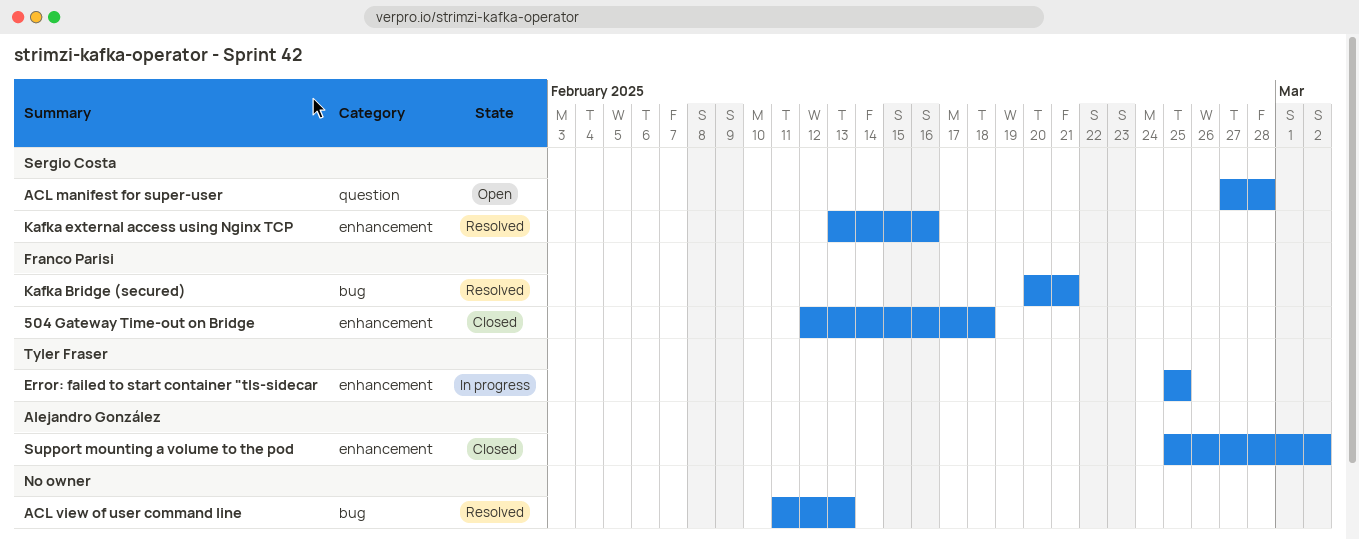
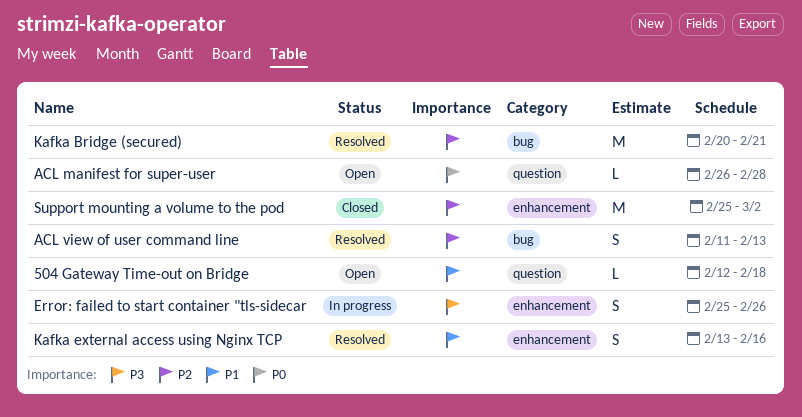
504 Gateway Time-out on Bridge, status: Closed -> Open
504 Gateway Time-out on Bridge, label: enhancement -> question
ACL manifest for super-user, start: Feb 27 -> Feb 26
Error: failed to start container "tls-sidecar, due: Feb 25 -> Feb 26

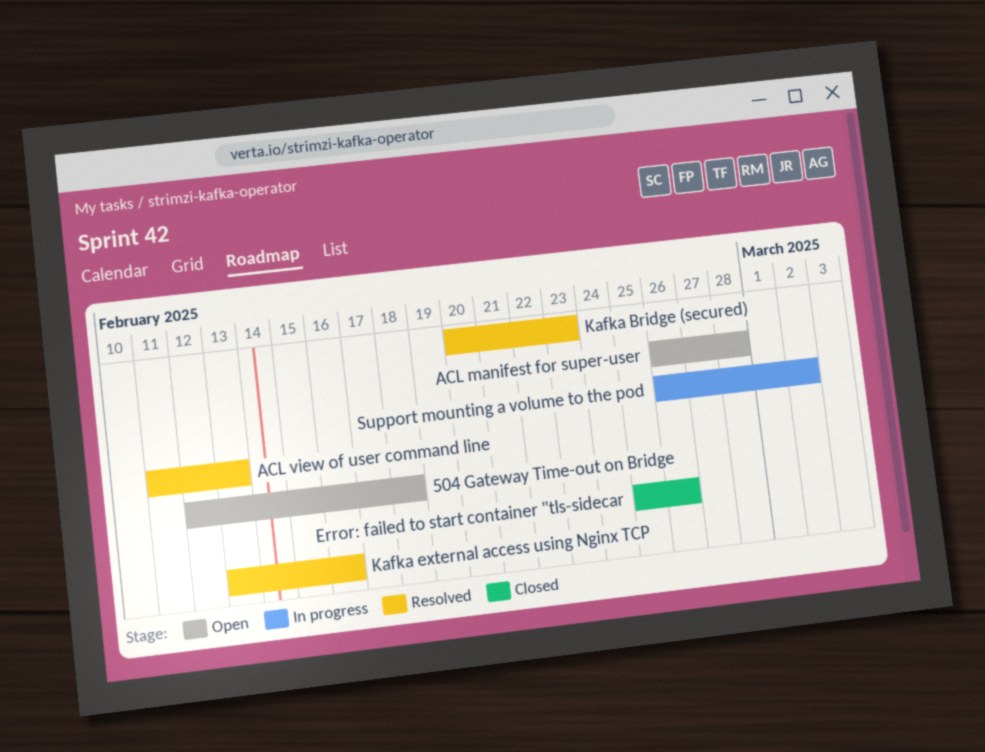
Error: failed to start container "tls-sidecar, status: In progress -> Closed
Kafka Bridge (secured), due: Feb 21 -> Feb 23
Support mounting a volume to the pod, status: Closed -> In progress
Support mounting a volume to the pod, start: Feb 25 -> Feb 26

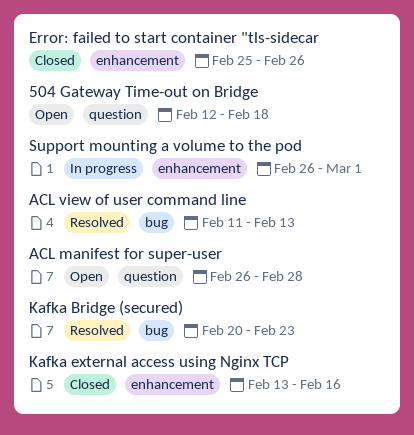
Kafka external access using Nginx TCP, status: Resolved -> Closed
Support mounting a volume to the pod, due: Mar 2 -> Mar 1

